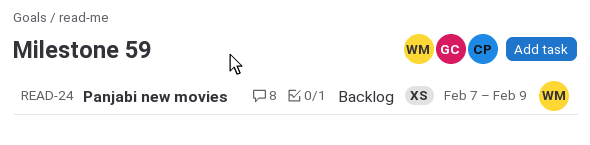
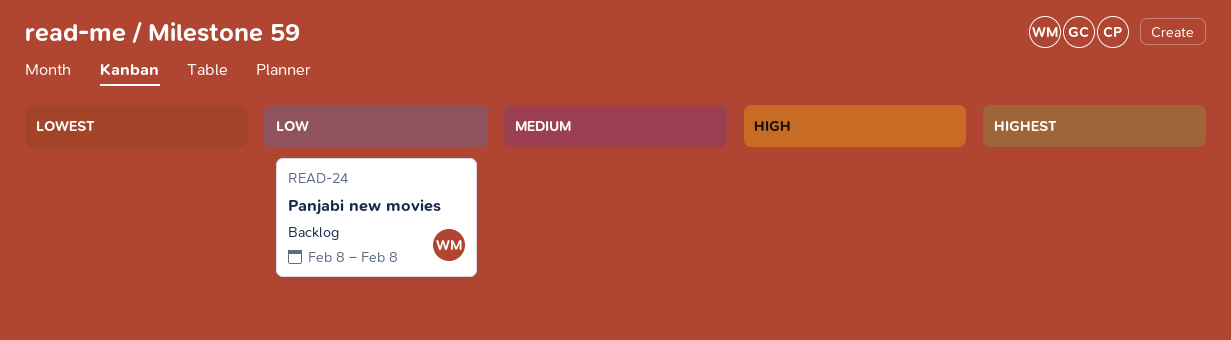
READ-24, start: Feb 7 -> Feb 8
READ-24, due: Feb 9 -> Feb 8

